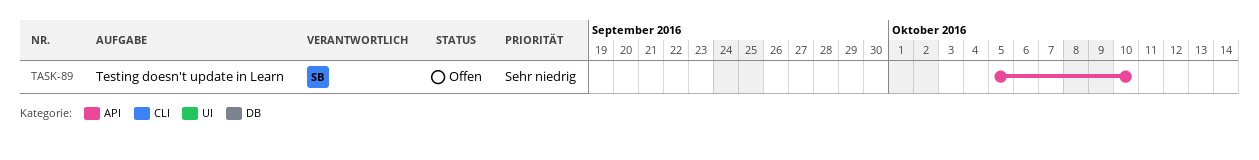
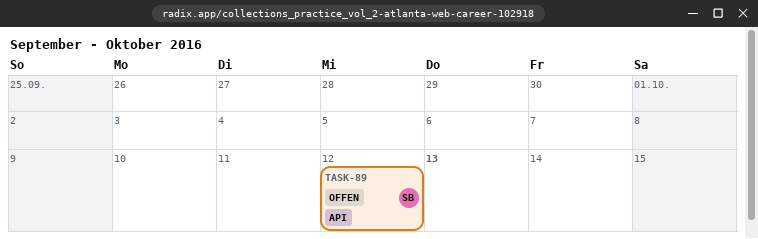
TASK-89, due: Oct 10 -> Oct 12

